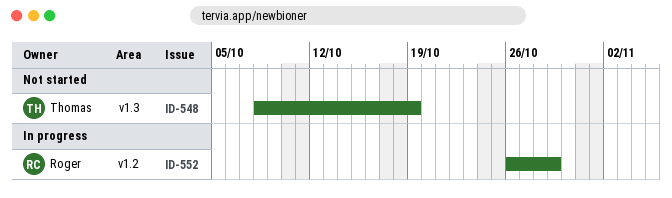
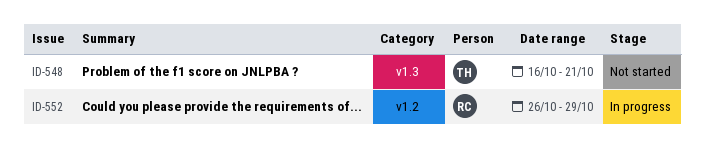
ID-548, start: Oct 8 -> Oct 16
ID-548, due: Oct 19 -> Oct 21

